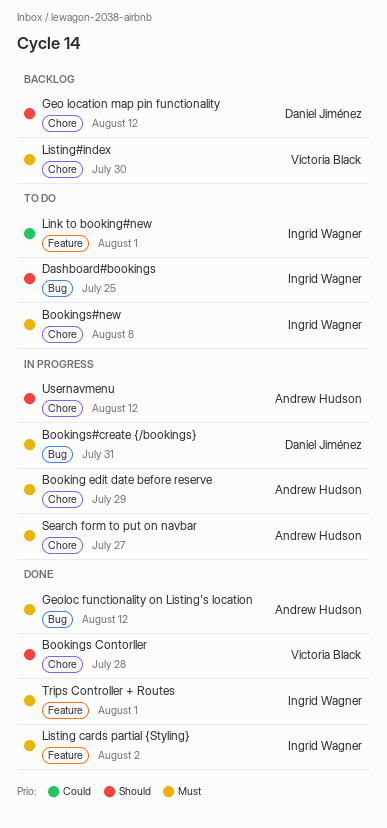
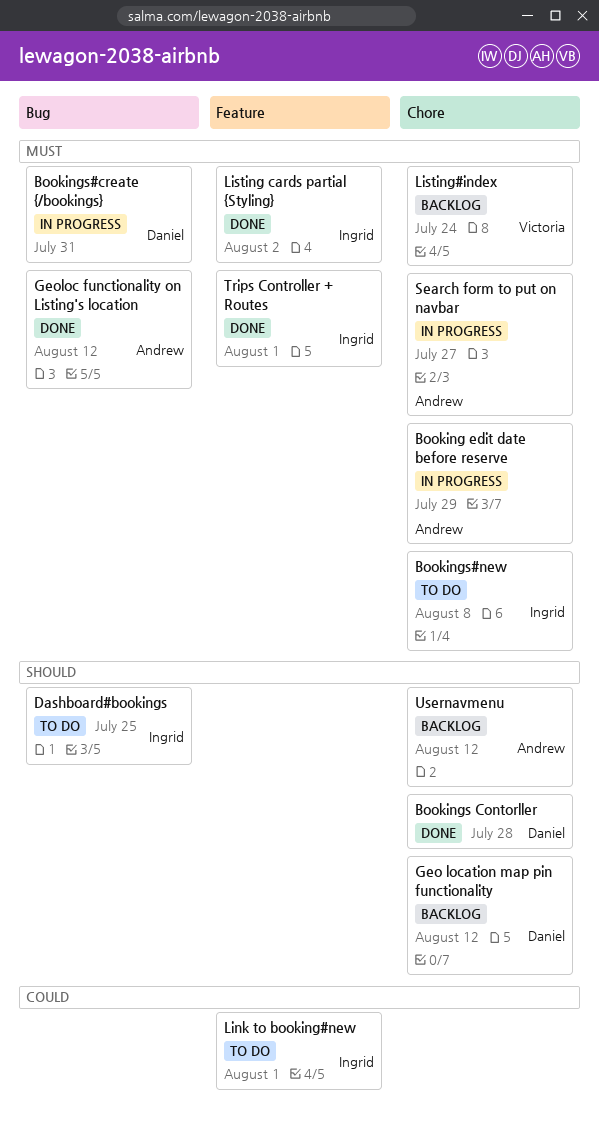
Bookings Contorller, owner: Victoria Black -> Daniel Jiménez
Listing#index, due: Jul 30 -> Jul 24
Usernavmenu, status: In progress -> Backlog

